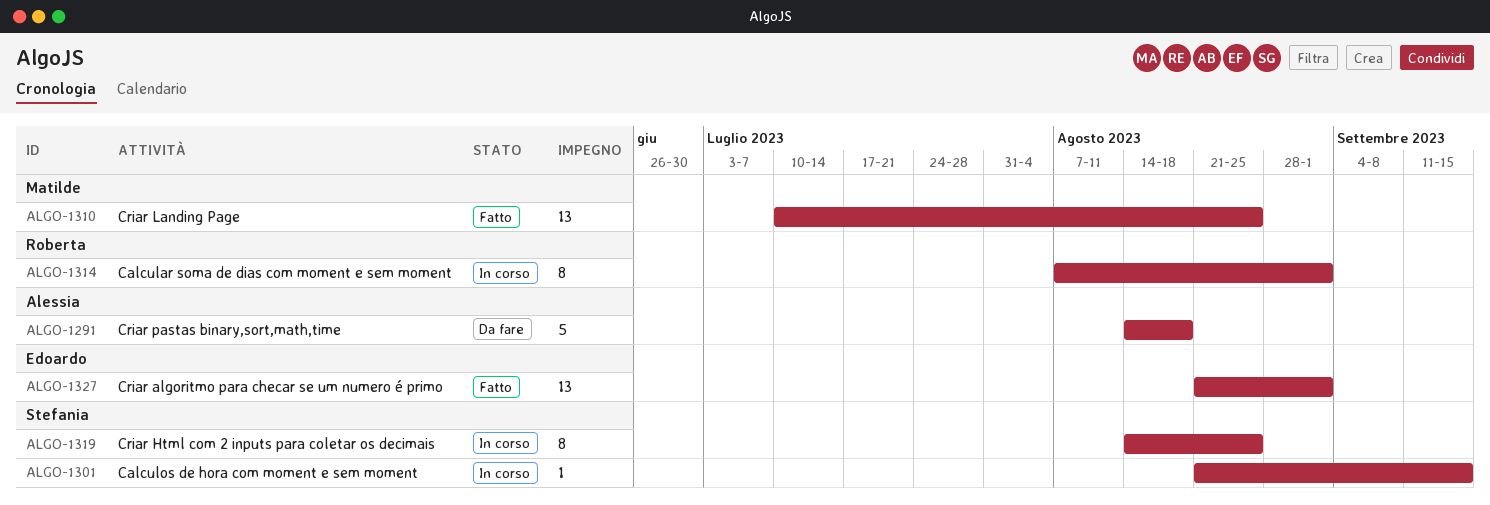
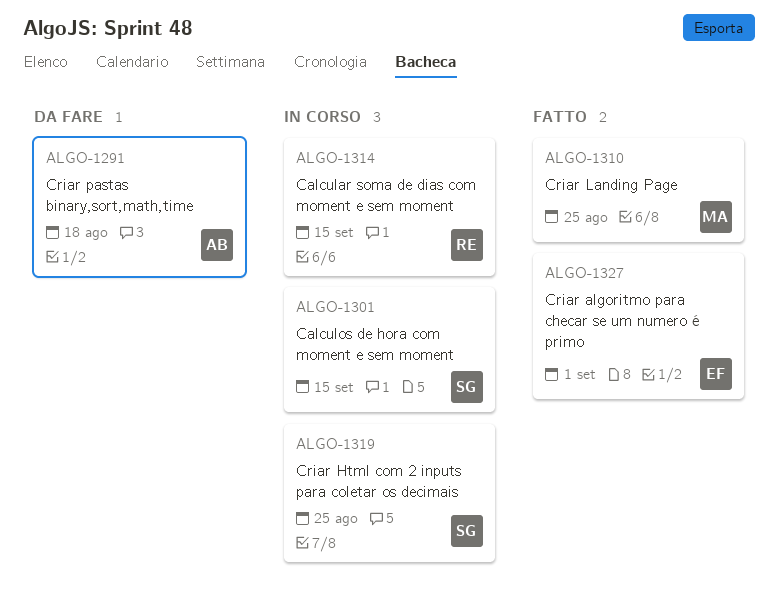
ALGO-1314, due: Sep 1 -> Sep 15

